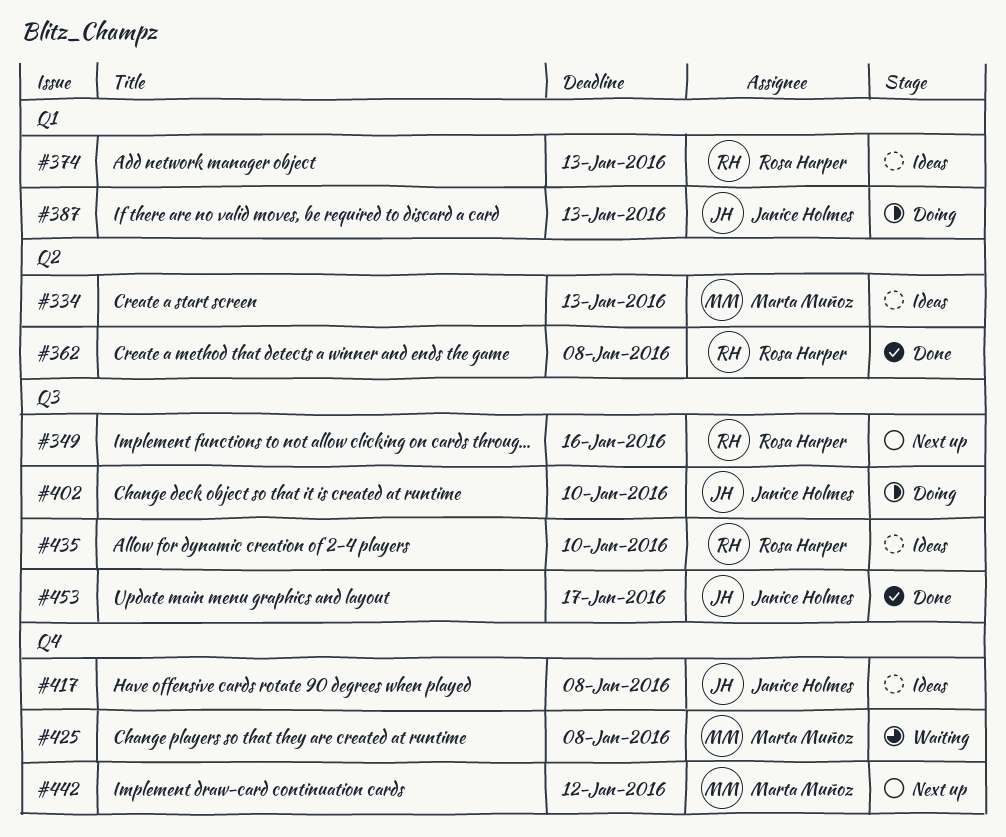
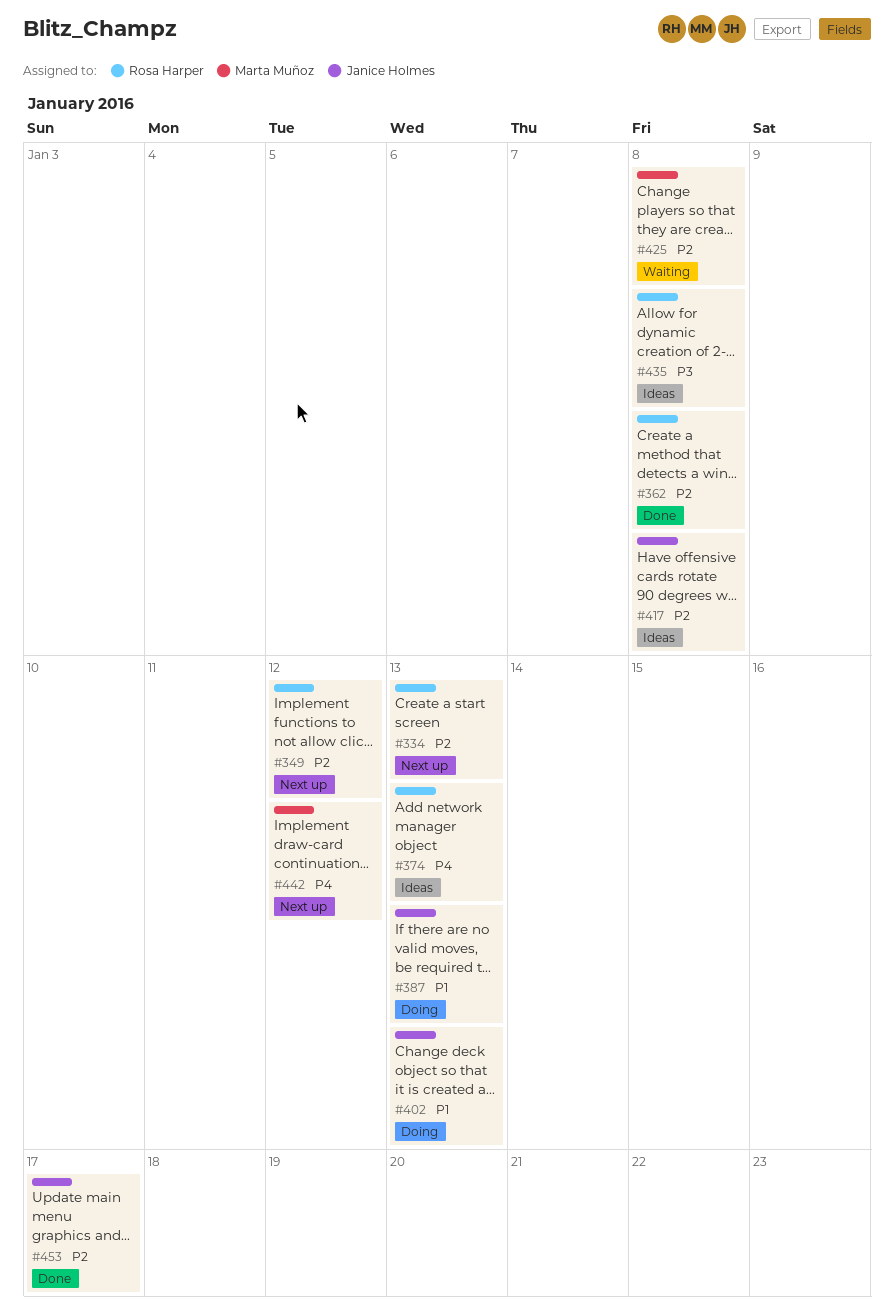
#334, status: Ideas -> Next up
#334, owner: Marta Muñoz -> Rosa Harper
#349, due: Jan 16 -> Jan 12
#402, due: Jan 10 -> Jan 13
#435, due: Jan 10 -> Jan 8

